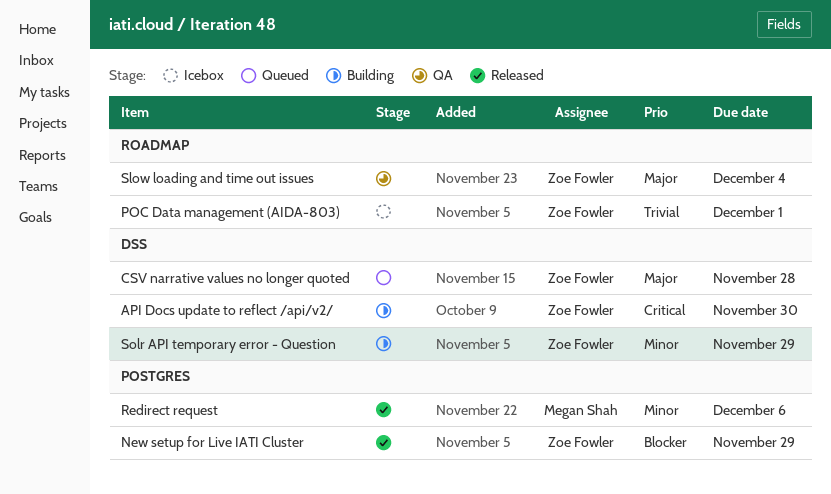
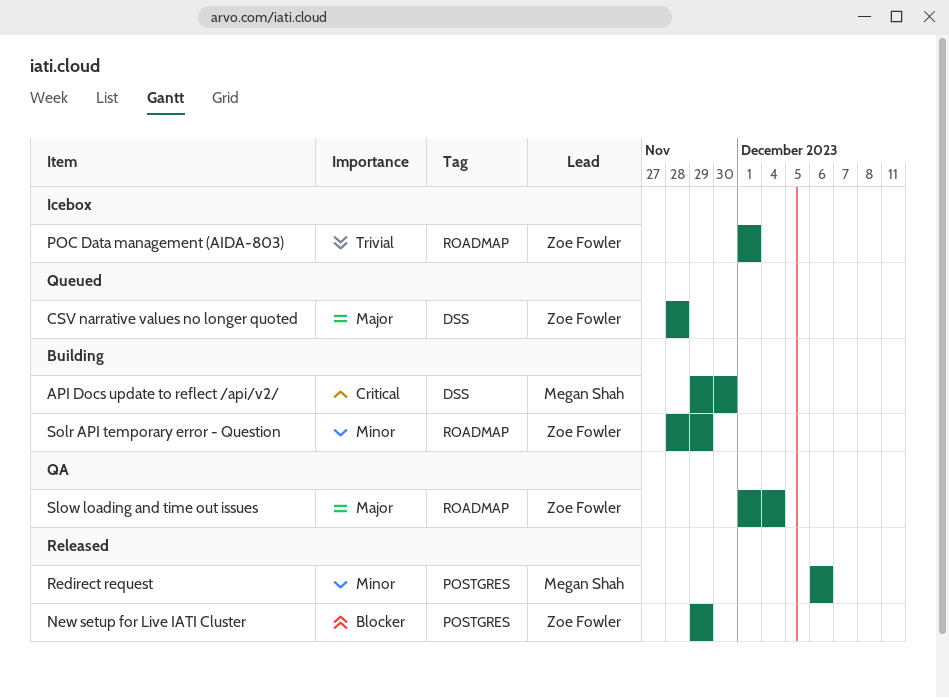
API Docs update to reflect /api/v2/, owner: Zoe Fowler -> Megan Shah
Solr API temporary error - Question, label: DSS -> ROADMAP

